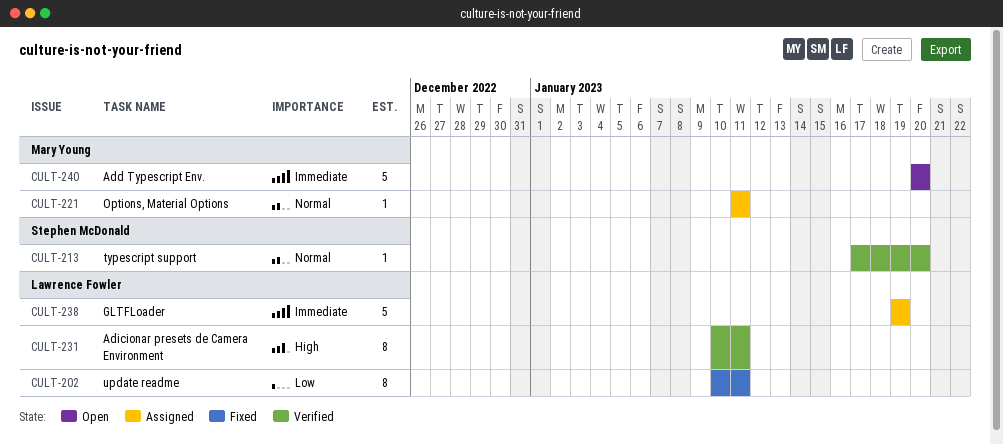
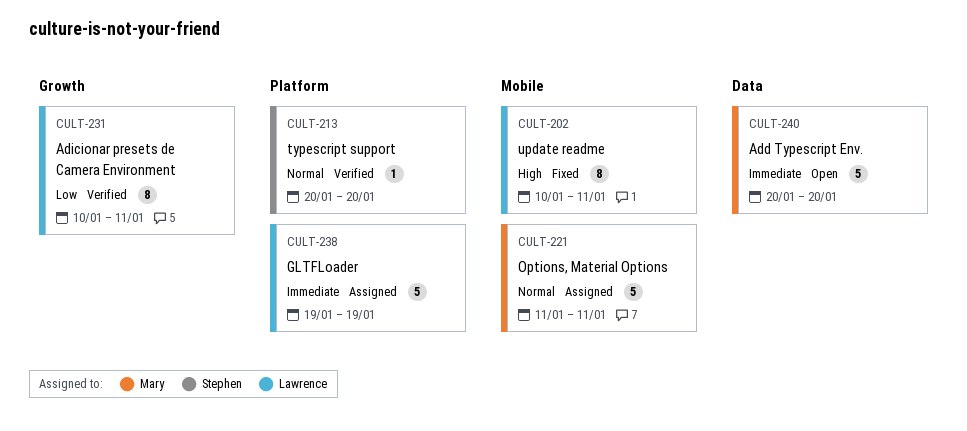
CULT-202, priority: Low -> High
CULT-213, start: Jan 17 -> Jan 20
CULT-221, estimate: 1 -> 5
CULT-231, priority: High -> Low

